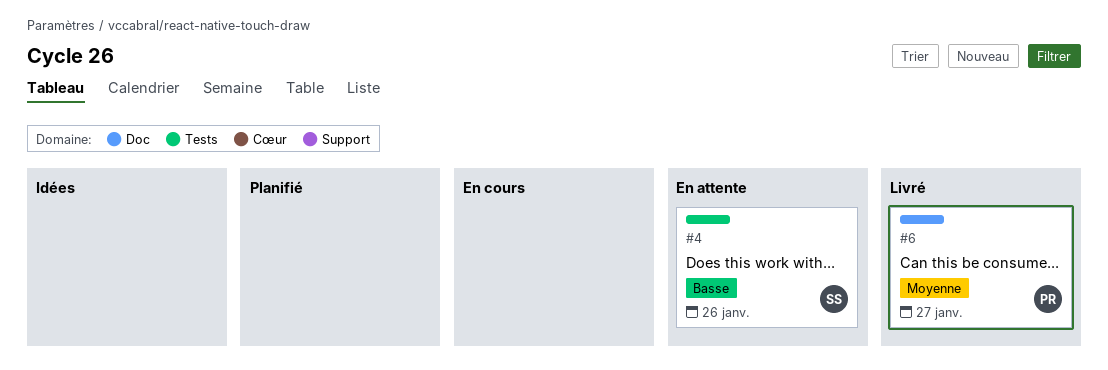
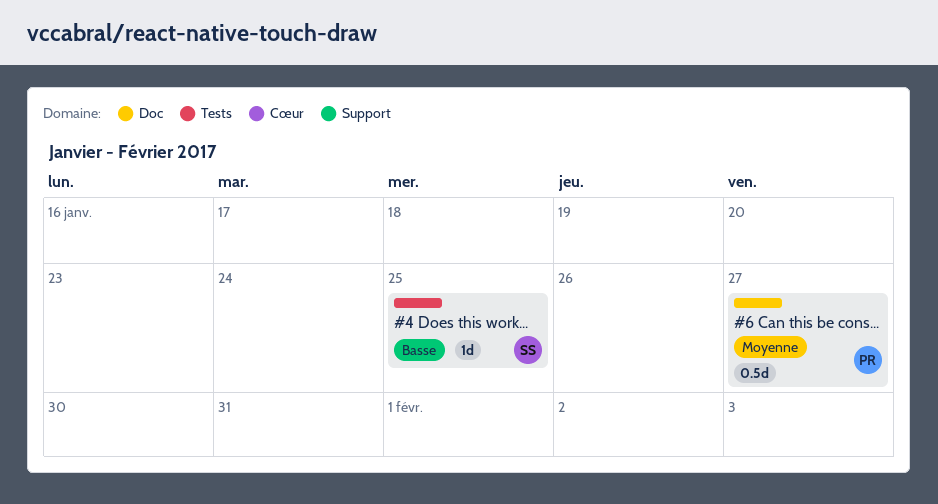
#4, due: Jan 26 -> Jan 25

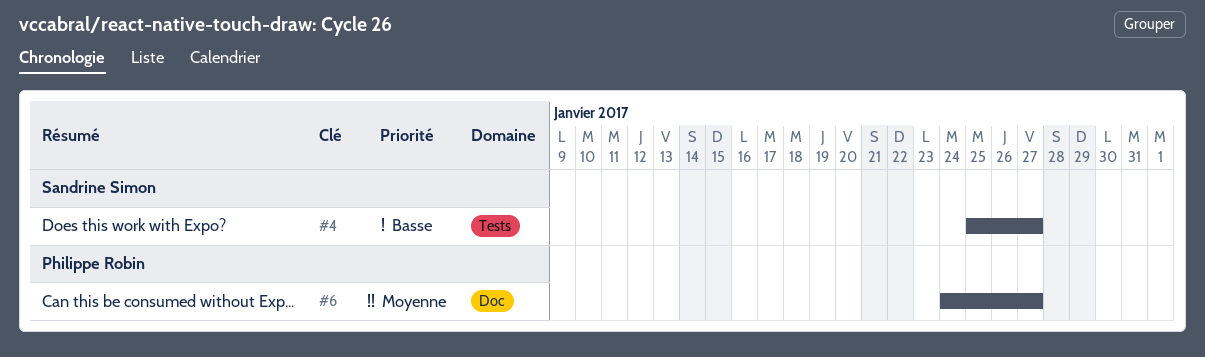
#4, due: Jan 25 -> Jan 27

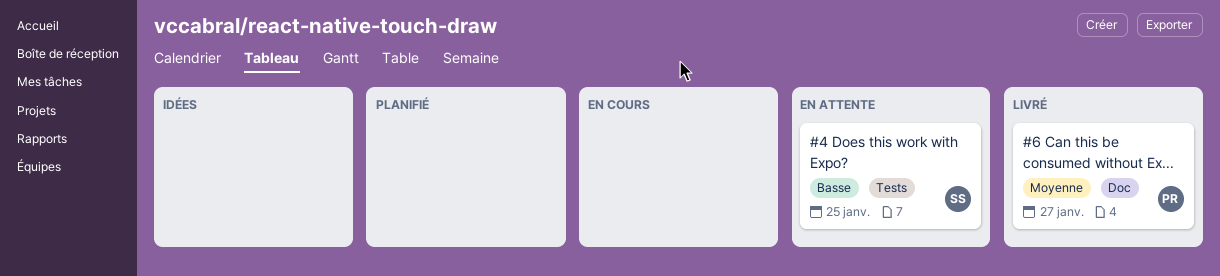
#4, due: Jan 27 -> Jan 25

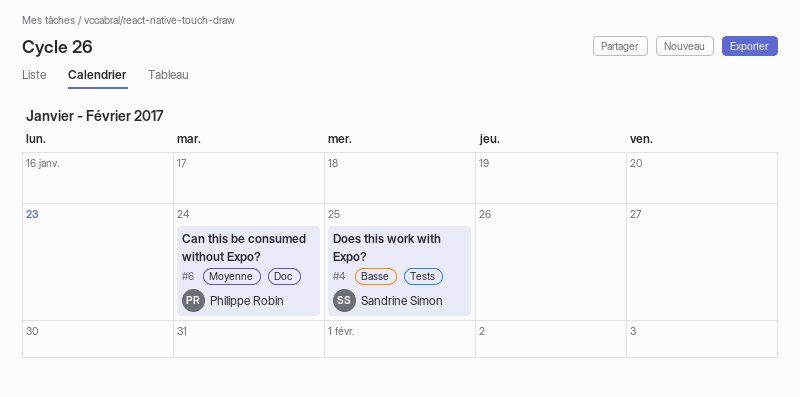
#6, due: Jan 27 -> Jan 24

